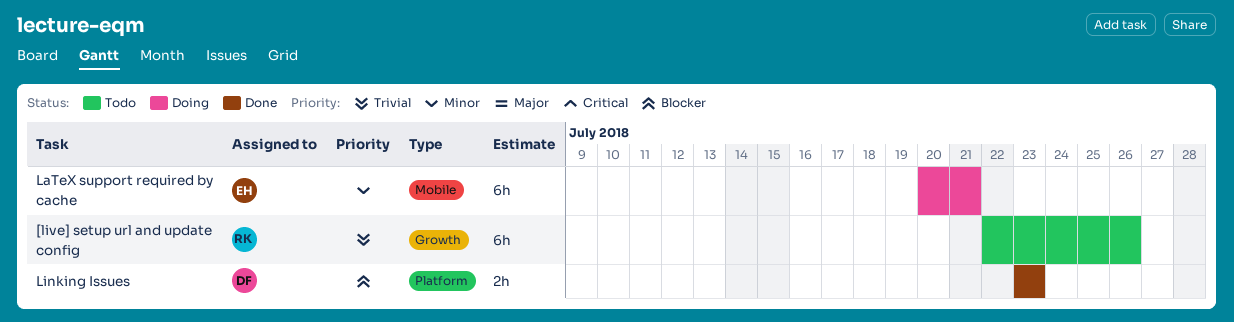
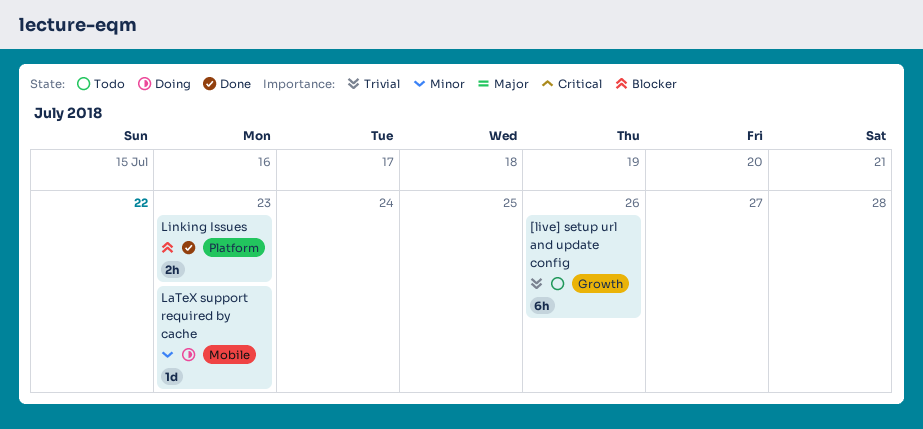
LaTeX support required by cache, estimate: 6h -> 1d
LaTeX support required by cache, due: Jul 21 -> Jul 23

